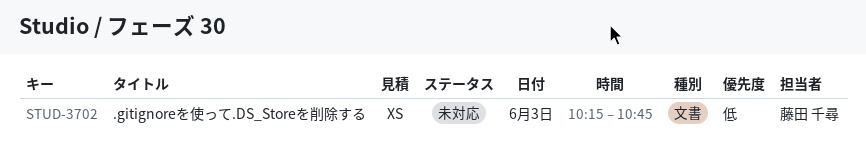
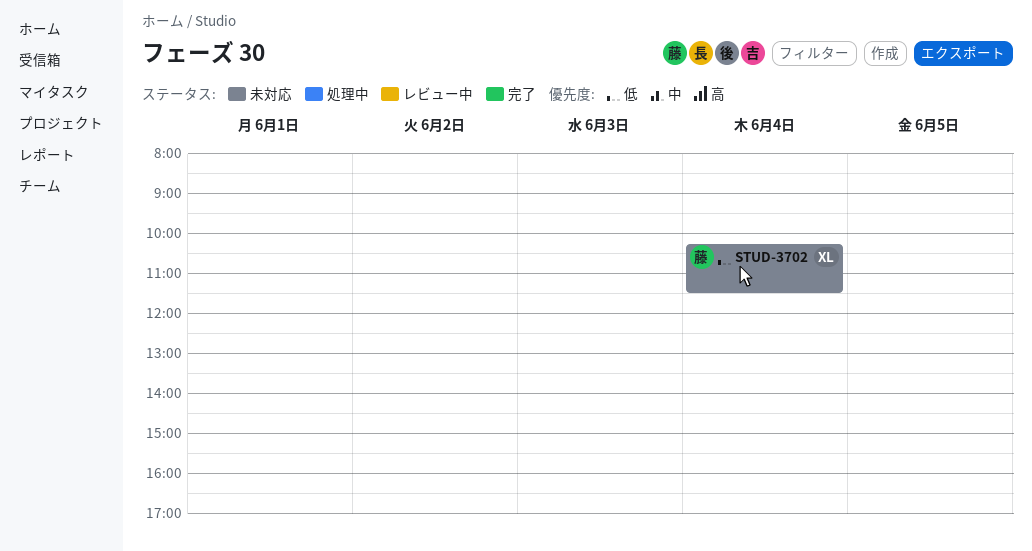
STUD-3702, estimate: XS -> XL
STUD-3702, day: Jun 3 -> Jun 4
STUD-3702, ends: 10:45 -> 11:30

